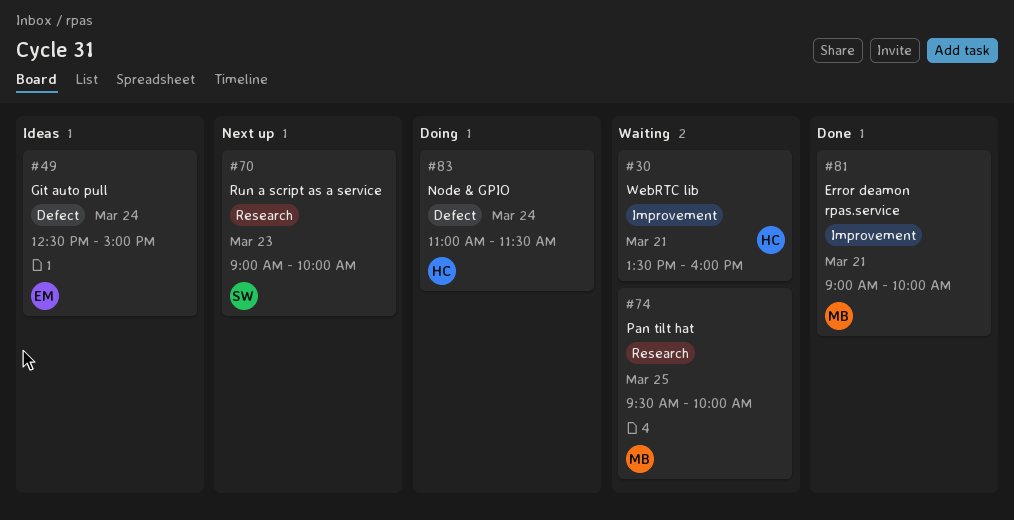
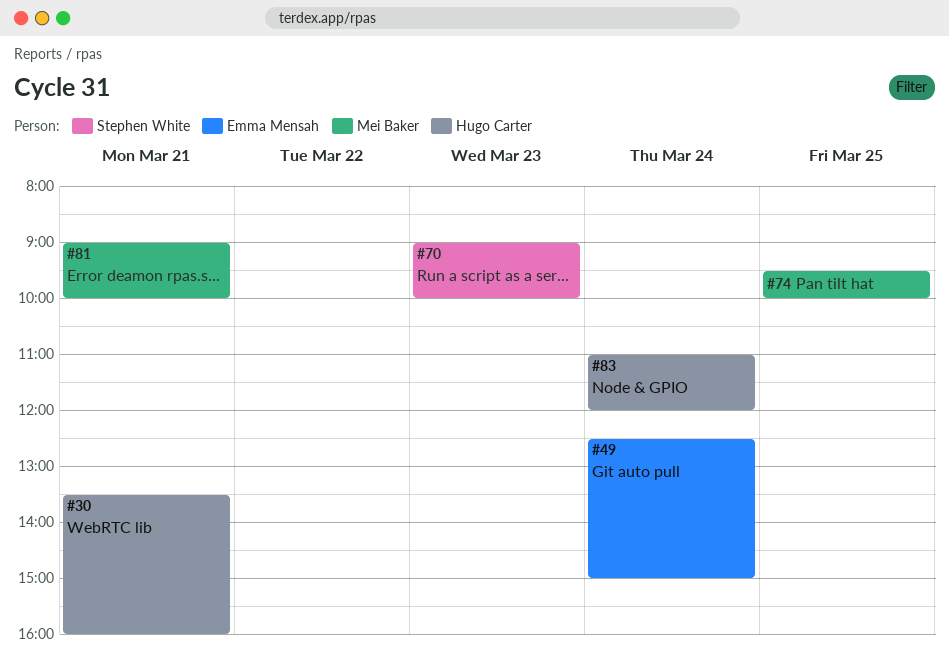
#83, ends: 11:30 -> 12:00

